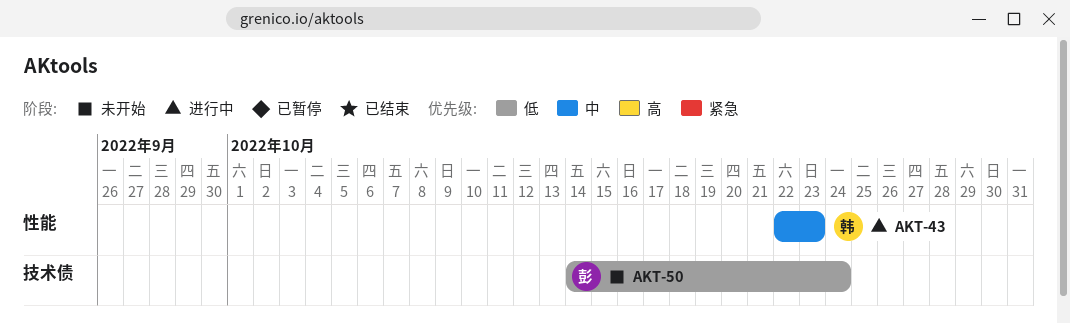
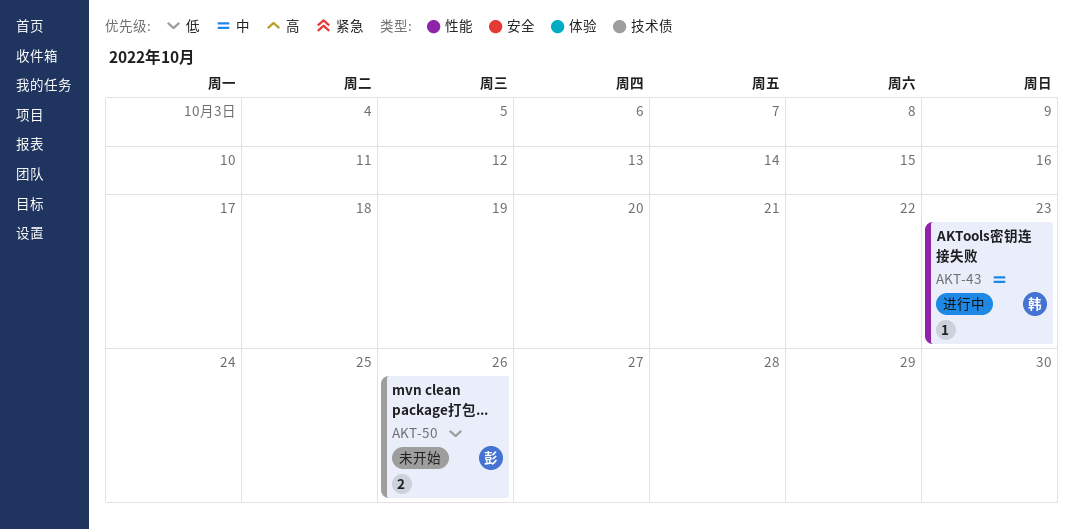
AKT-50, due: Oct 24 -> Oct 26

